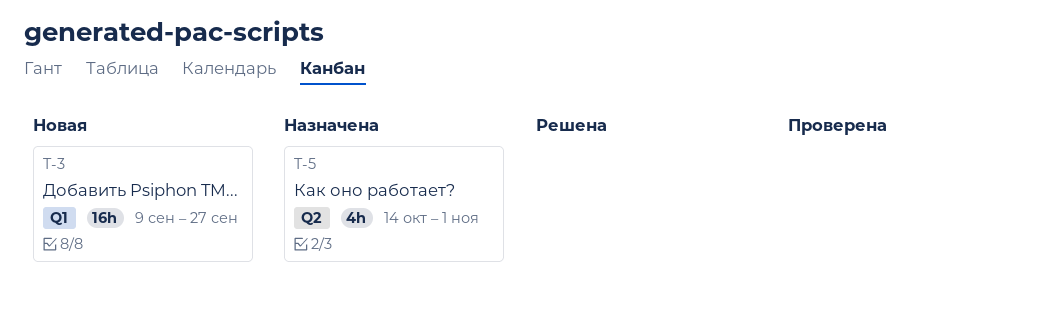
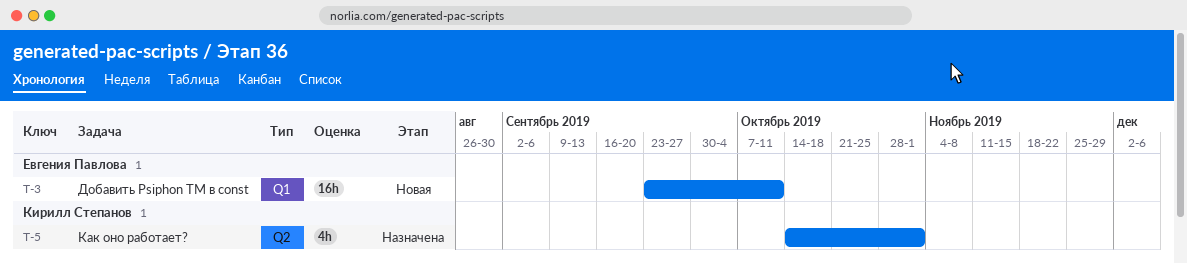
T-3, start: Sep 9 -> Sep 23
T-3, due: Sep 27 -> Oct 11

